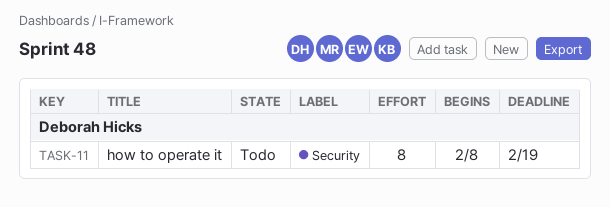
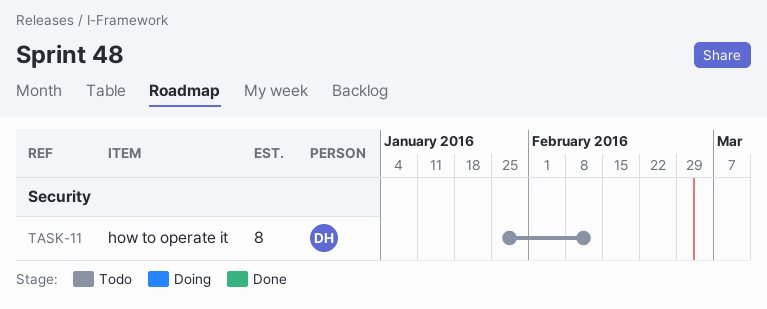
TASK-11, start: Feb 8 -> Jan 25
TASK-11, due: Feb 19 -> Feb 12

